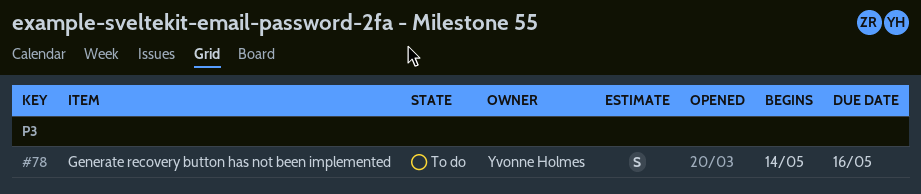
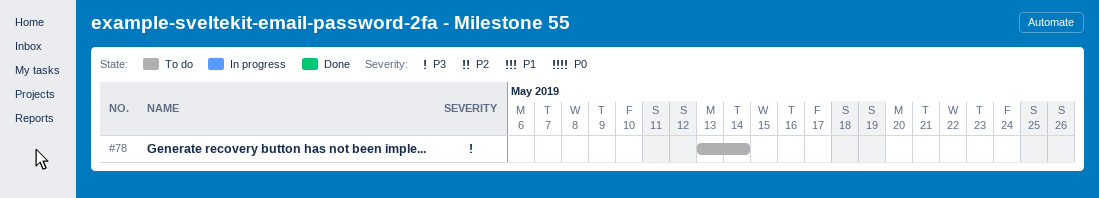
#78, start: May 14 -> May 13
#78, due: May 16 -> May 14

